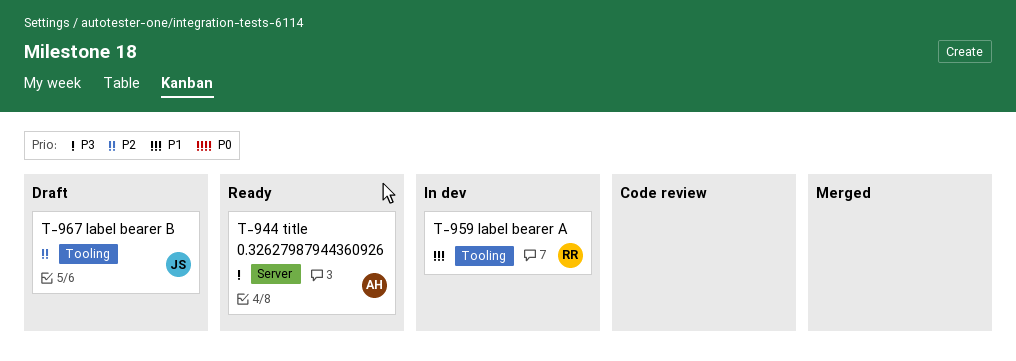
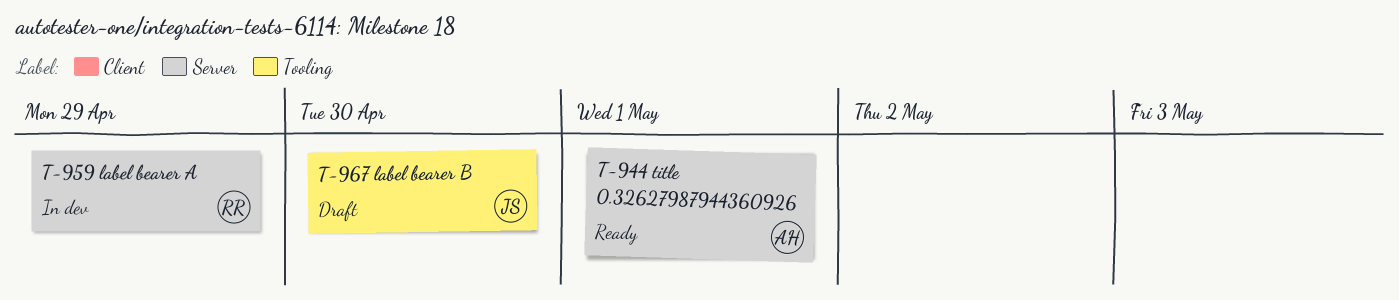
T-959, label: Tooling -> Server

